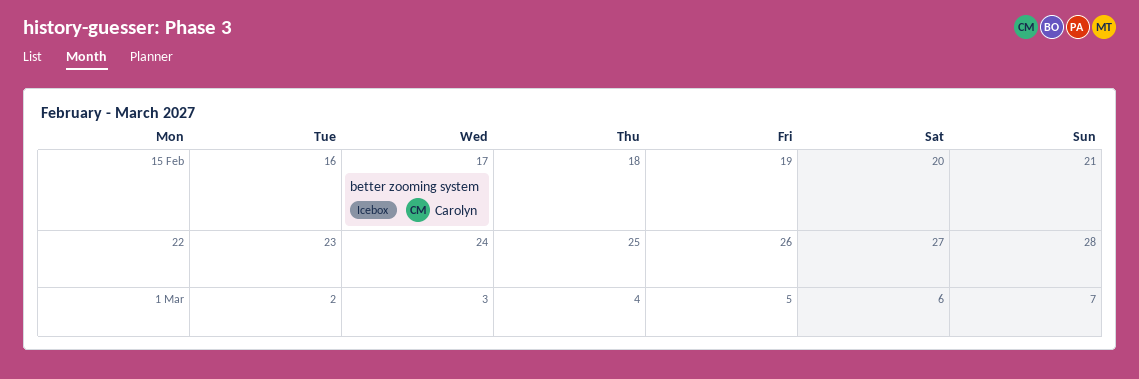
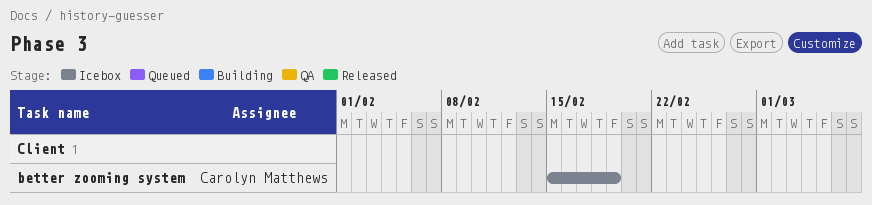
better zooming system, due: Feb 17 -> Feb 19

